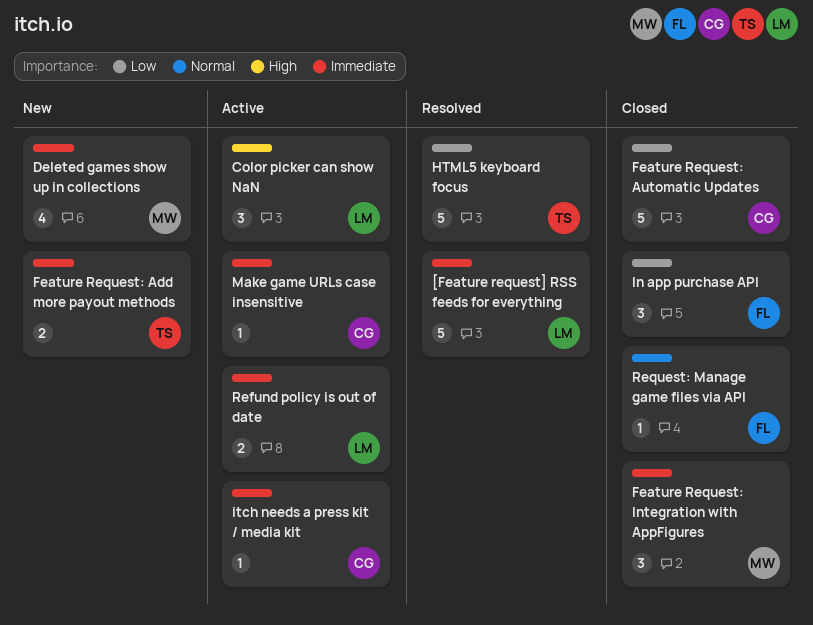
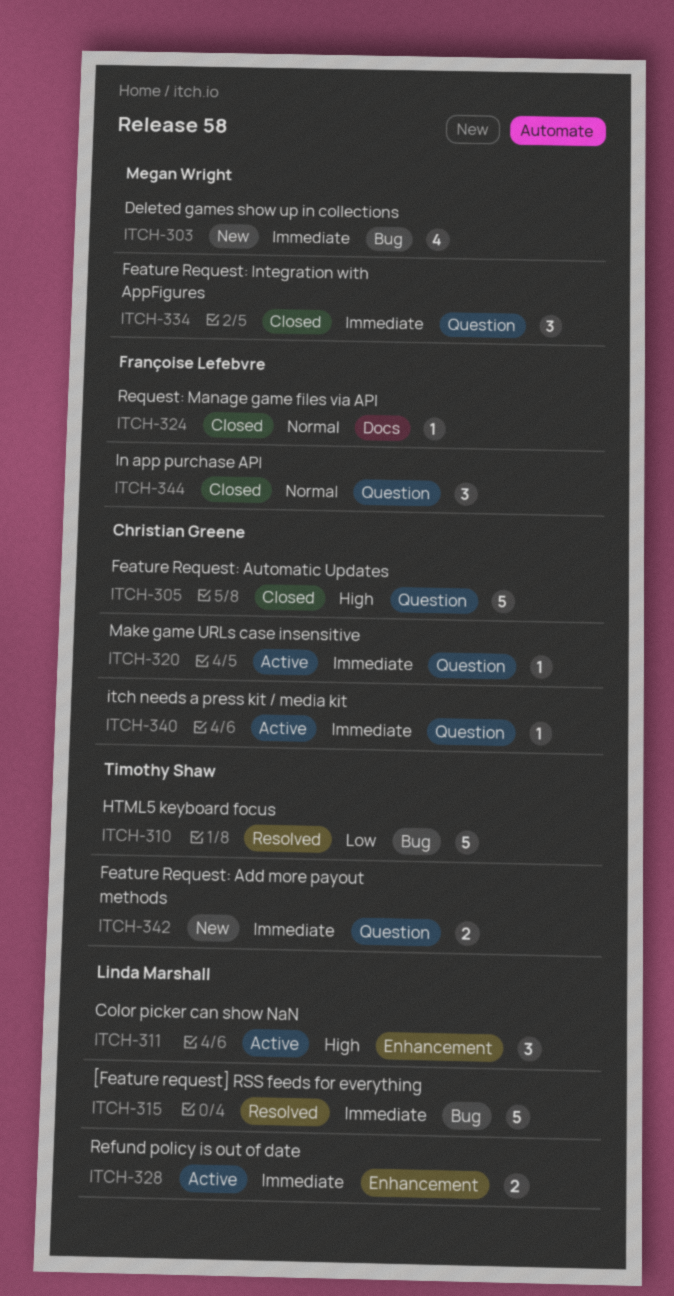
Feature Request: Automatic Updates, priority: Low -> High
In app purchase API, priority: Low -> Normal

